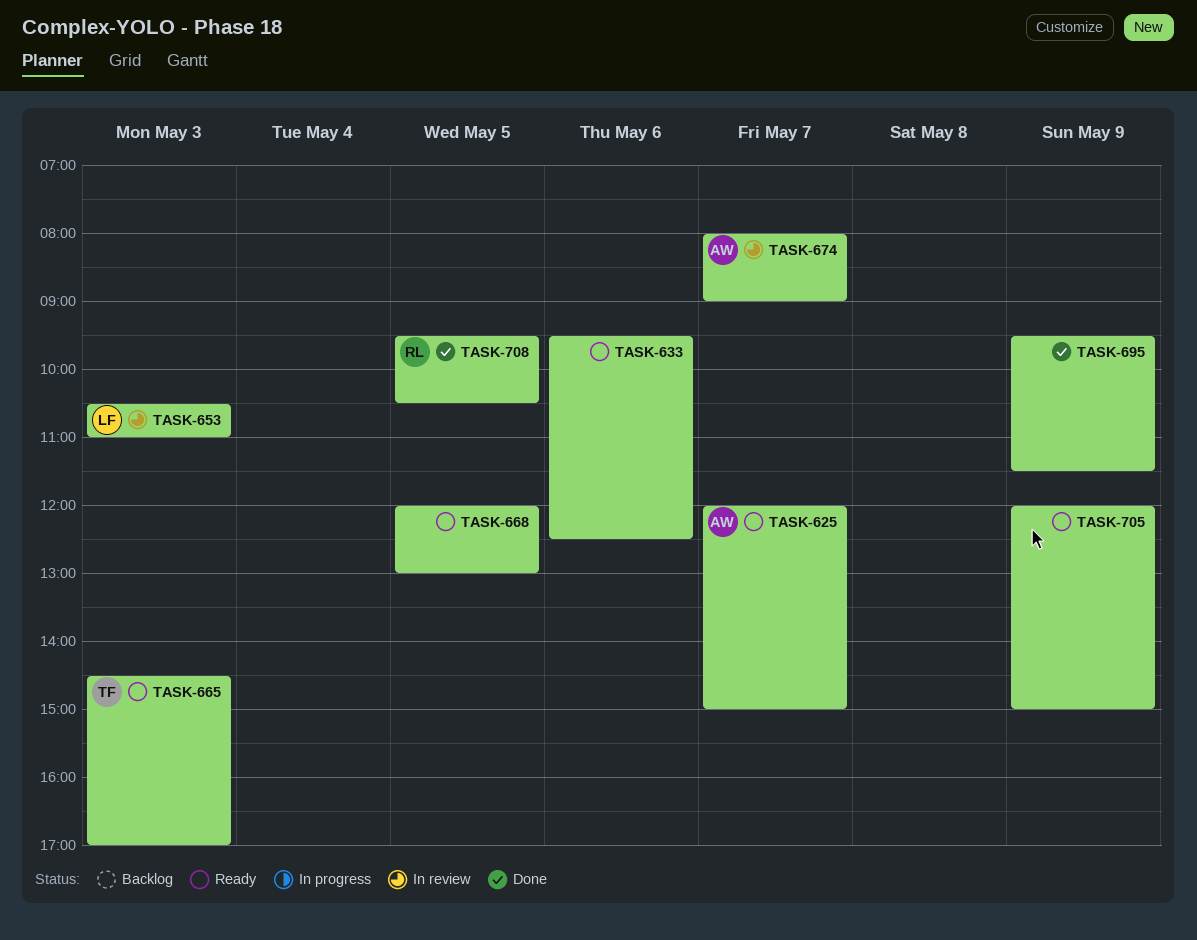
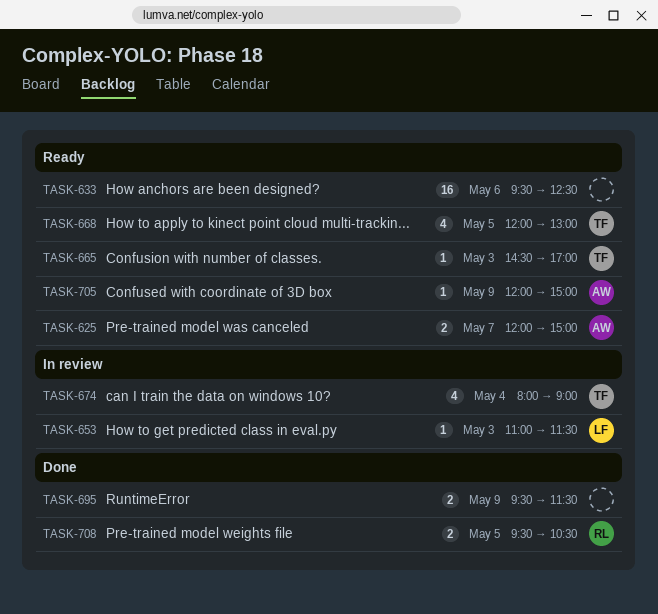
TASK-653, begins: 10:30 -> 11:00
TASK-653, ends: 11:00 -> 11:30
TASK-668, owner: none -> TF
TASK-674, owner: AW -> TF
TASK-674, day: May 7 -> May 4
TASK-705, owner: none -> AW

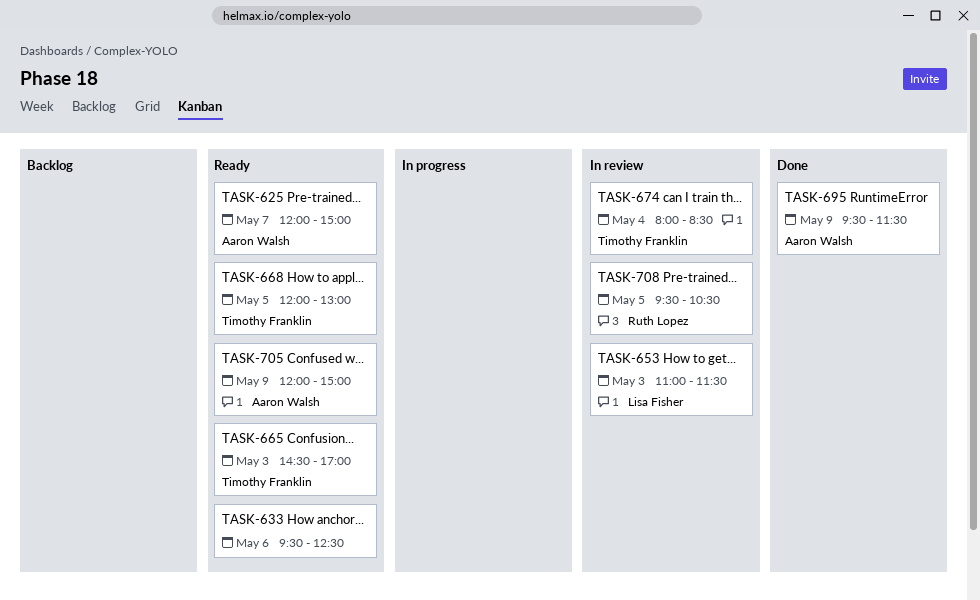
TASK-674, ends: 09:00 -> 08:30
TASK-695, owner: none -> Aaron Walsh
TASK-708, status: Done -> In review

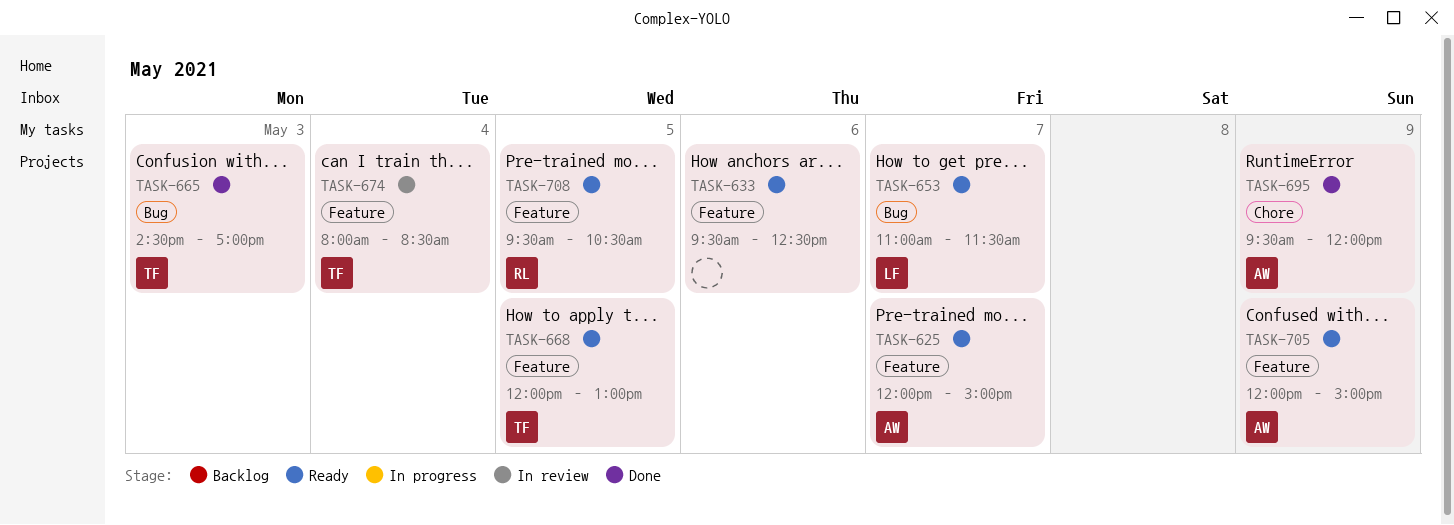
TASK-653, status: In review -> Ready
TASK-653, day: May 3 -> May 7
TASK-665, status: Ready -> Done
TASK-695, ends: 11:30 -> 12:00
TASK-708, status: In review -> Ready

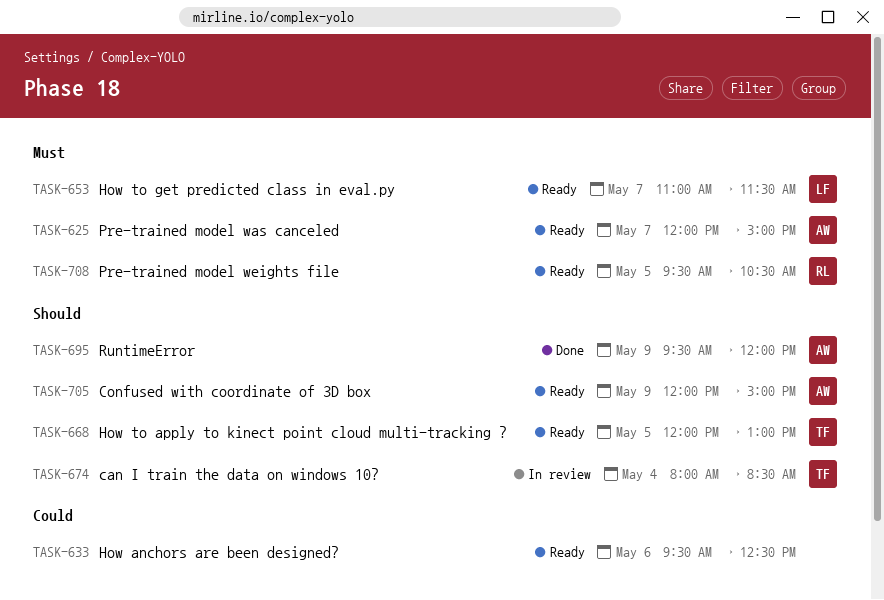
TASK-665: present -> none

